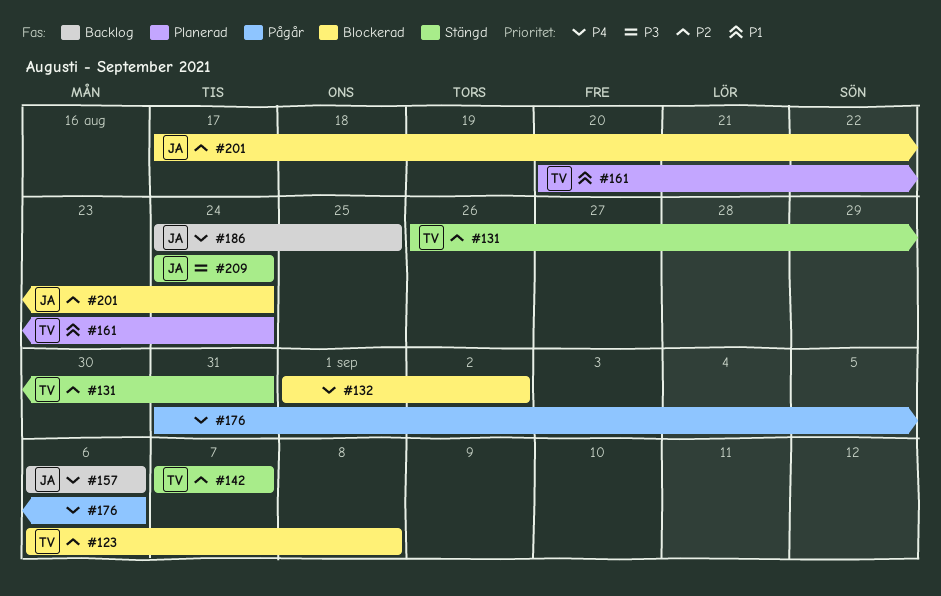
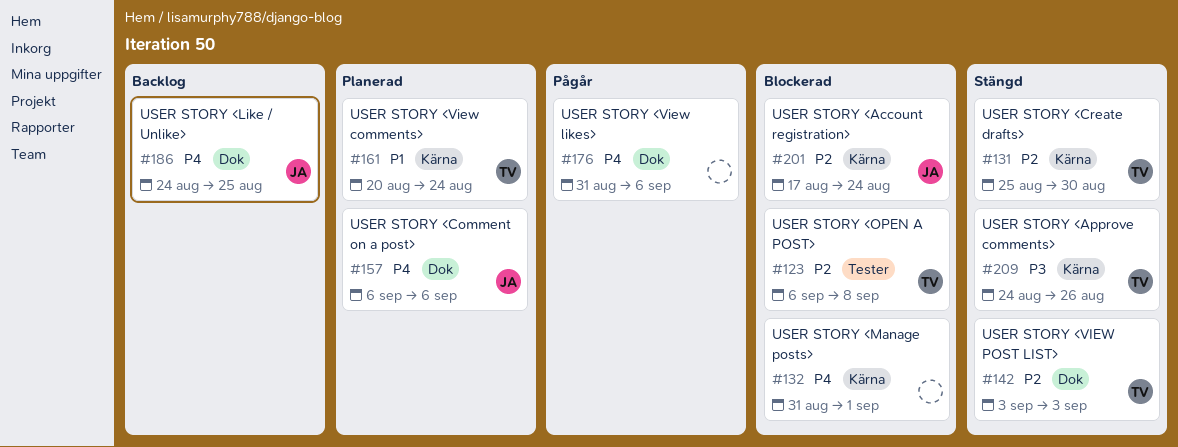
#131, start: Aug 26 -> Aug 25
#131, due: Aug 31 -> Aug 30
#132, start: Sep 1 -> Aug 31
#132, due: Sep 2 -> Sep 1
#142, start: Sep 7 -> Sep 3
#142, due: Sep 7 -> Sep 3
#157, status: Backlog -> Planerad
#209, owner: JA -> TV
#209, due: Aug 24 -> Aug 26

